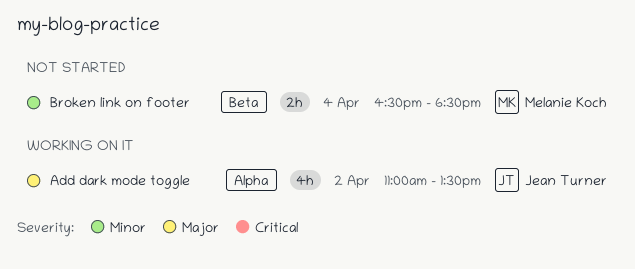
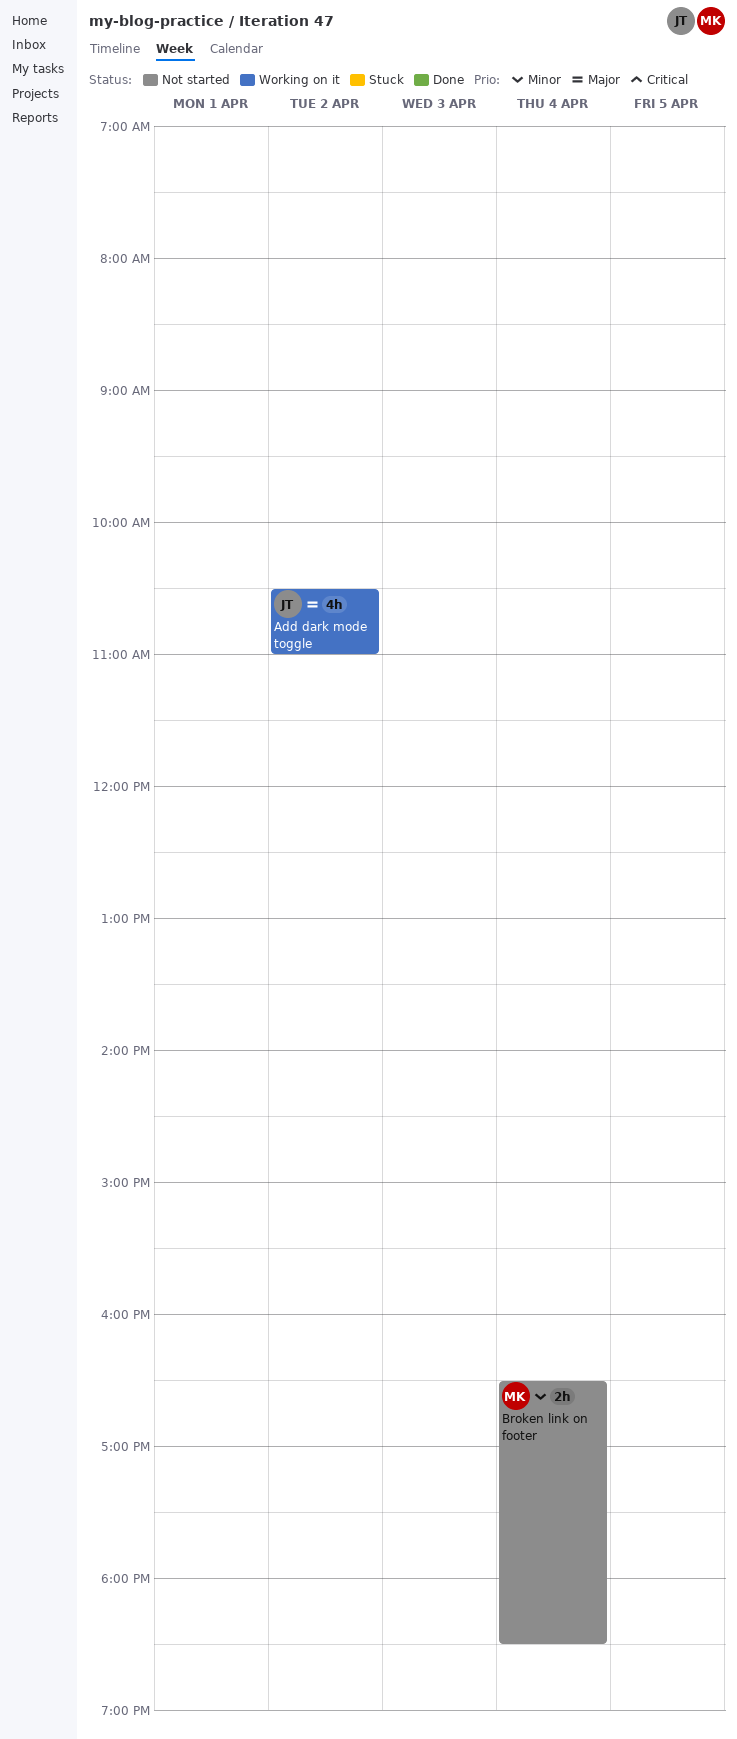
Add dark mode toggle, begins: 11:00 -> 10:30
Add dark mode toggle, ends: 13:30 -> 11:00

